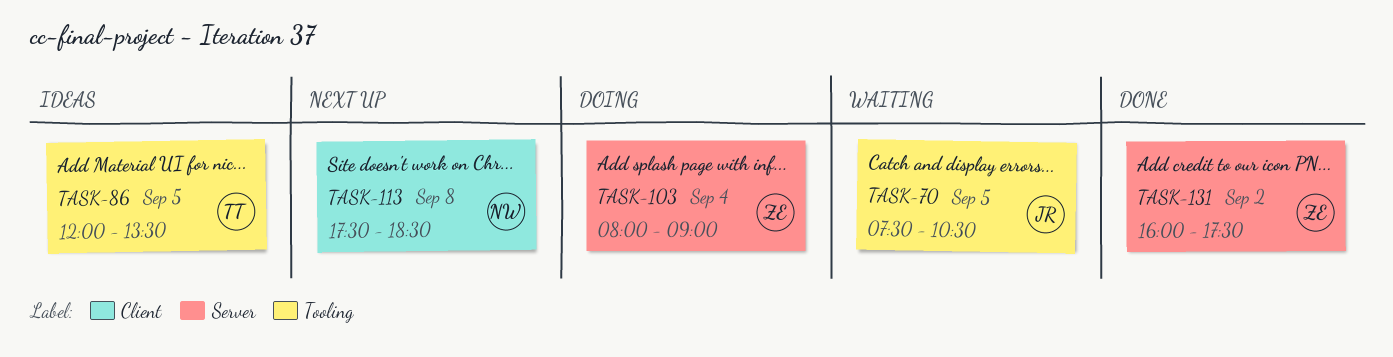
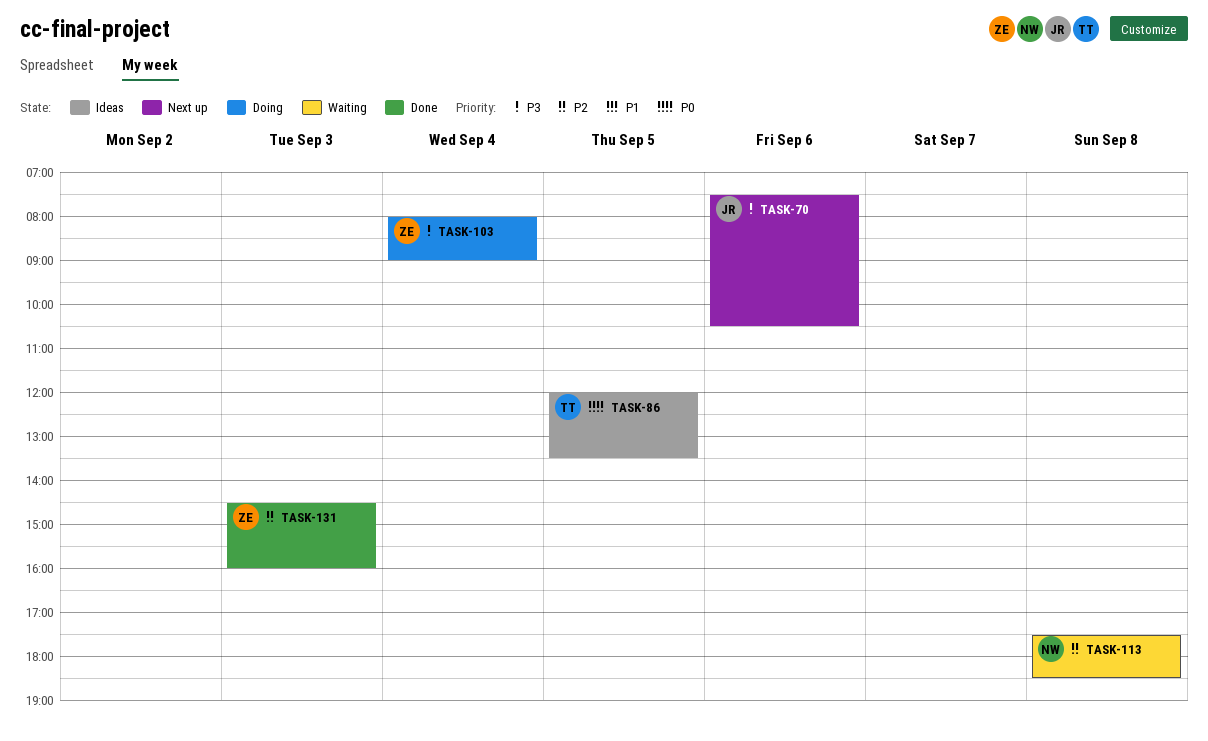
TASK-70, status: Waiting -> Next up
TASK-70, day: Sep 5 -> Sep 6
TASK-113, status: Next up -> Waiting
TASK-131, day: Sep 2 -> Sep 3
TASK-131, begins: 16:00 -> 14:30
TASK-131, ends: 17:30 -> 16:00

